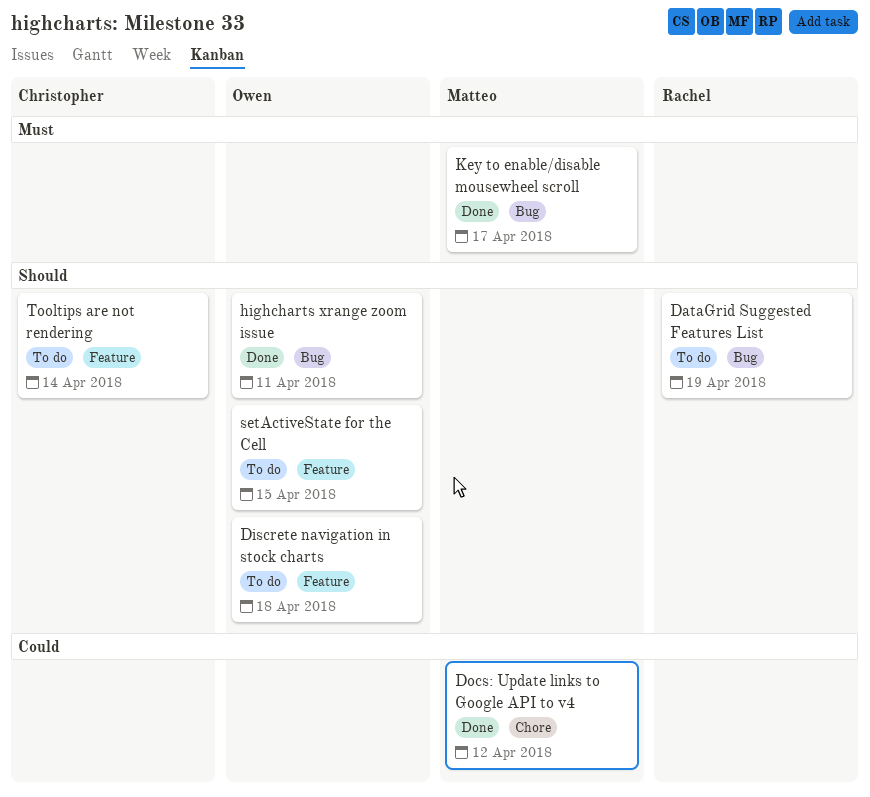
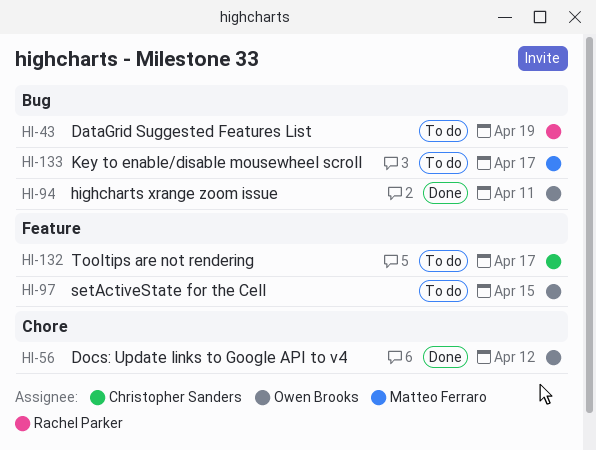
Discrete navigation in stock charts: present -> none
Docs: Update links to Google API to v4, owner: Matteo Ferraro -> Owen Brooks
Key to enable/disable mousewheel scroll, status: Done -> To do
Tooltips are not rendering, due: Apr 14 -> Apr 17

